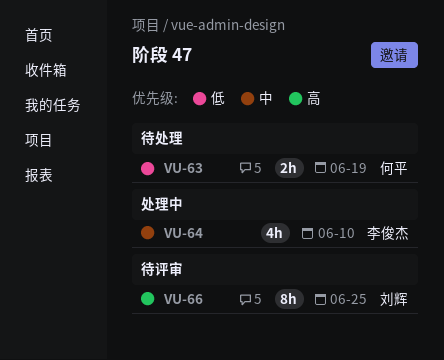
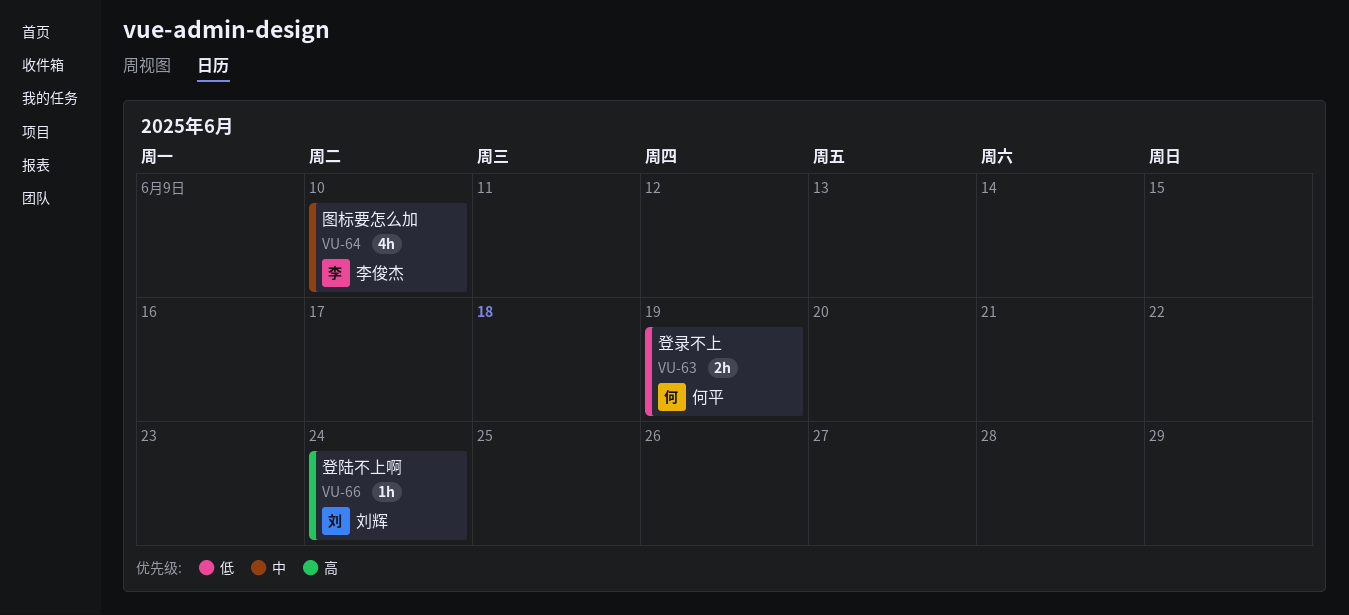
VU-66, estimate: 8h -> 1h
VU-66, due: Jun 25 -> Jun 24

